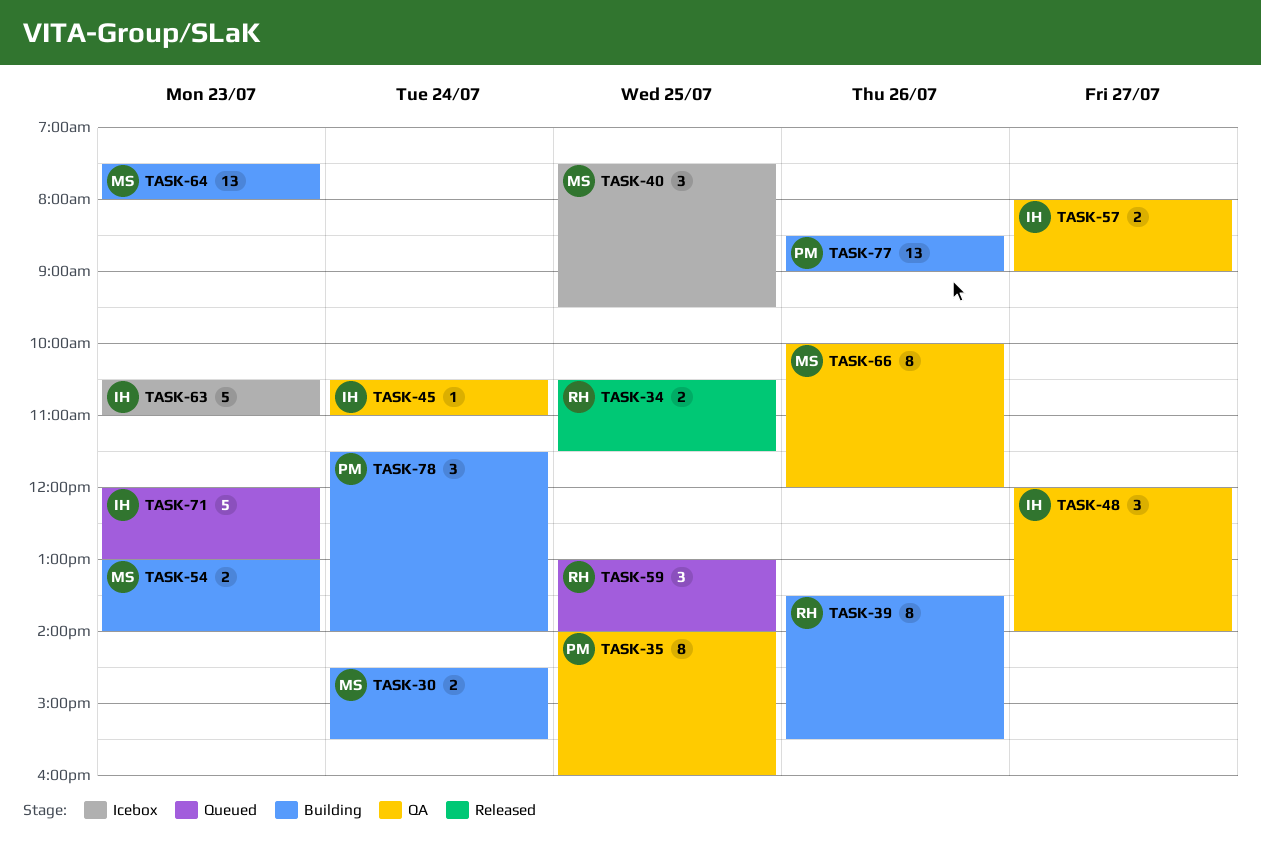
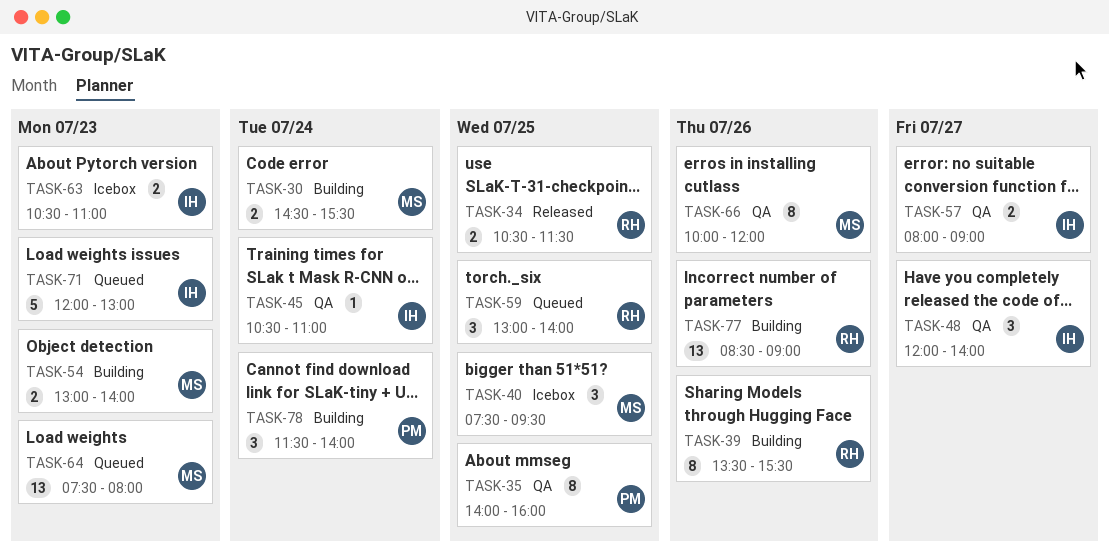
TASK-63, estimate: 5 -> 2
TASK-64, status: Building -> Queued
TASK-77, owner: PM -> RH

